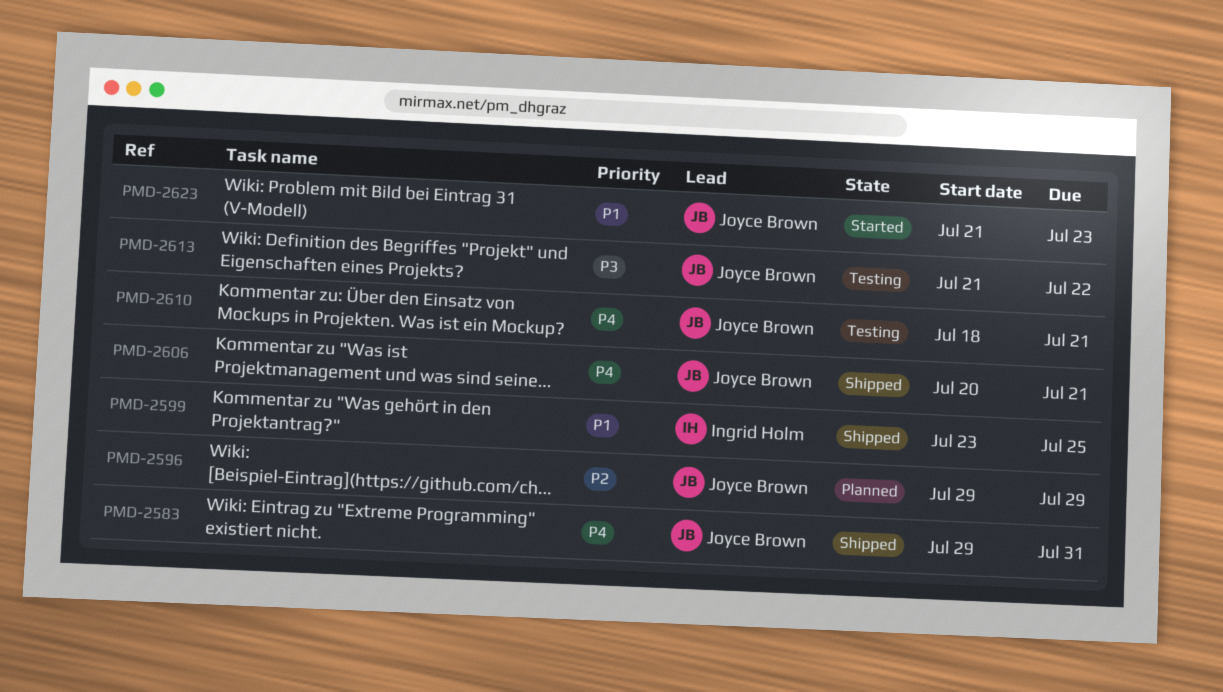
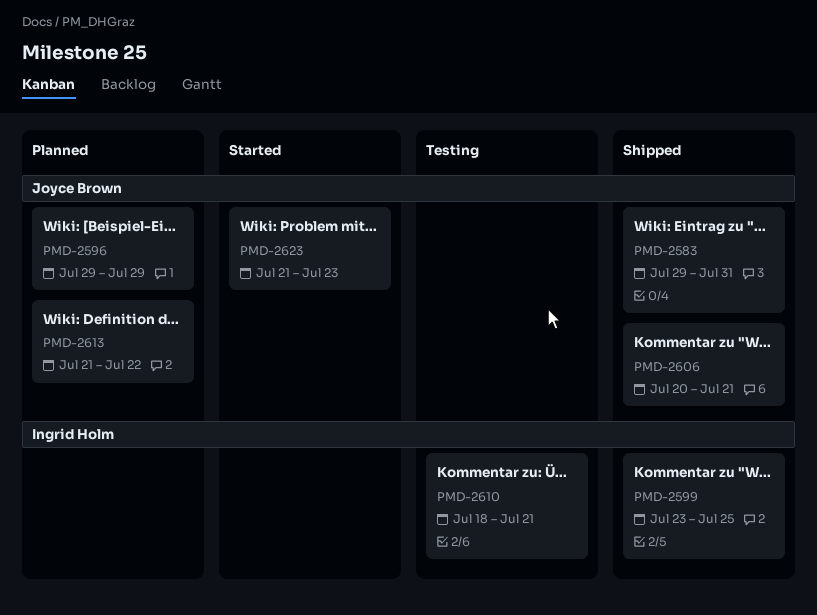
PMD-2610, owner: Joyce Brown -> Ingrid Holm
PMD-2613, status: Testing -> Planned

